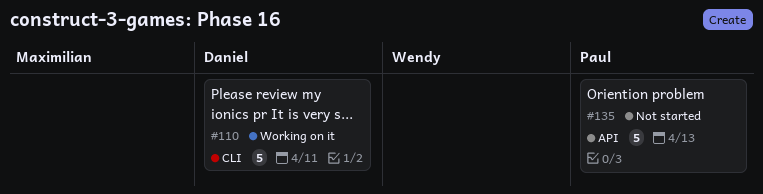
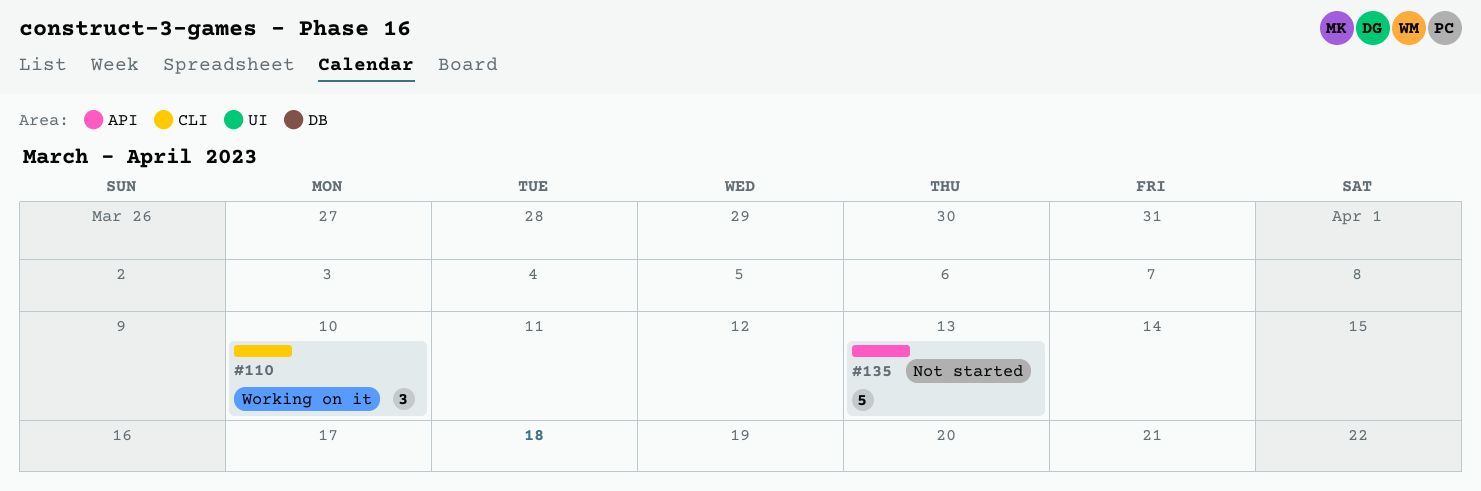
#110, estimate: 5 -> 3
#110, due: Apr 11 -> Apr 10

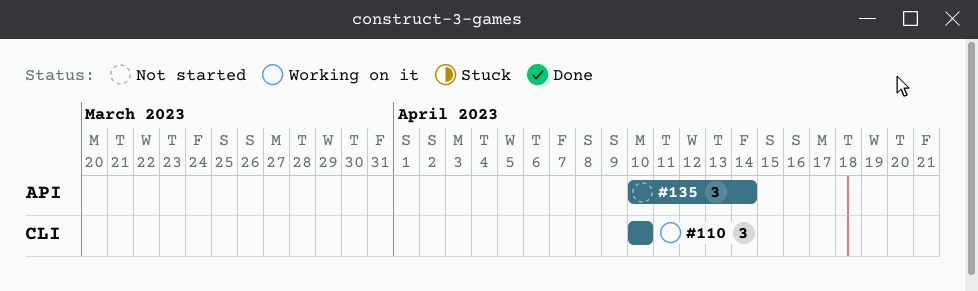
#135, estimate: 5 -> 3
#135, due: Apr 13 -> Apr 14

